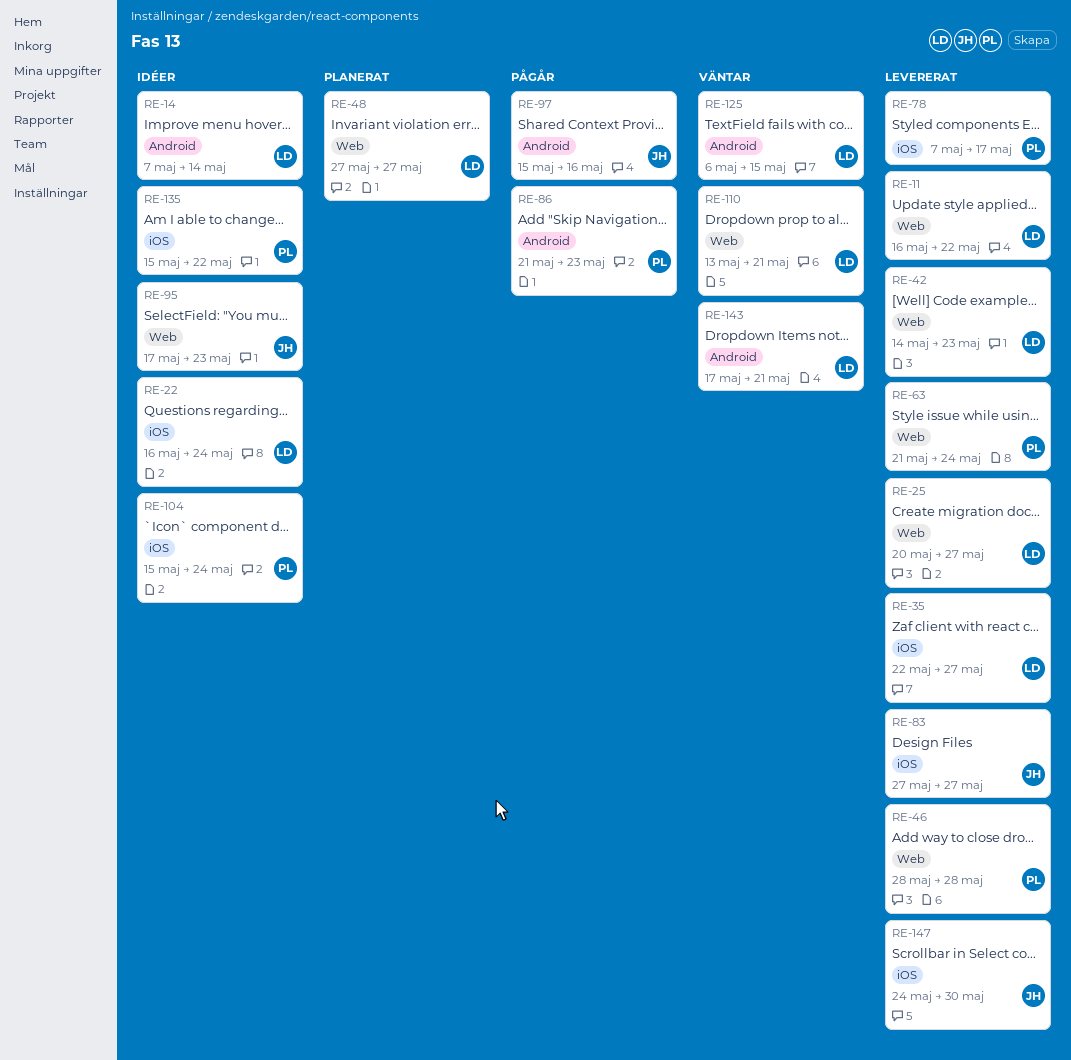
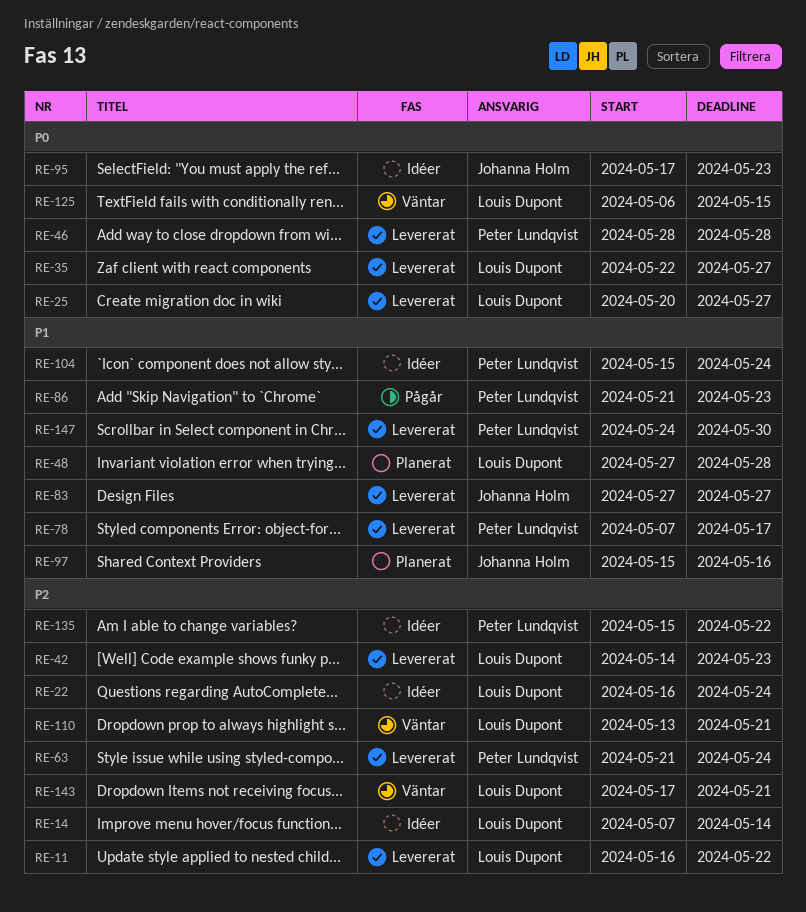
RE-48, due: May 27 -> May 28
RE-97, status: Pågår -> Planerat
RE-147, owner: Johanna Holm -> Peter Lundqvist

